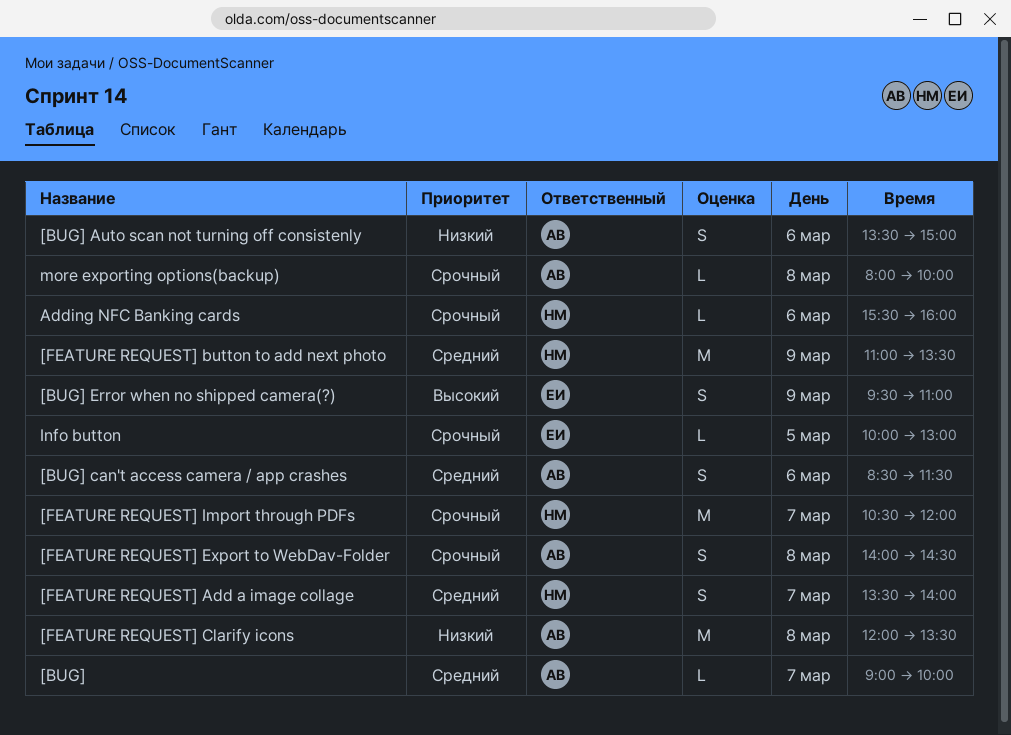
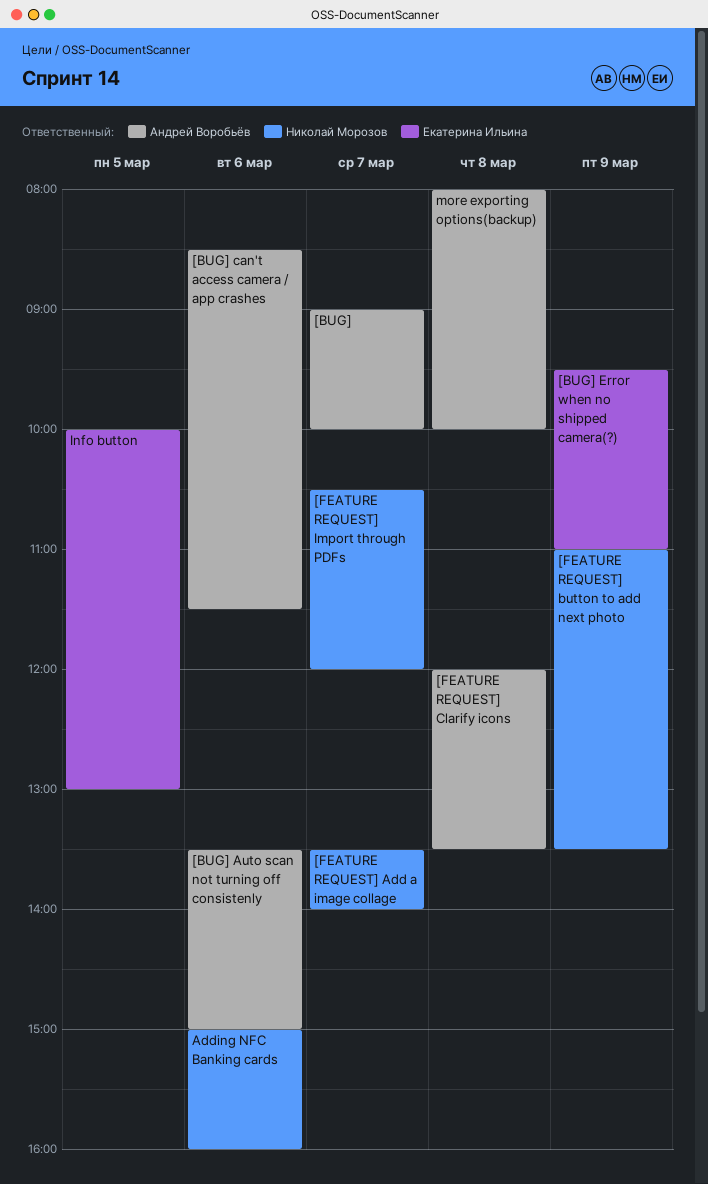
[FEATURE REQUEST] Export to WebDav-Folder: present -> none
Adding NFC Banking cards, begins: 15:30 -> 15:00

